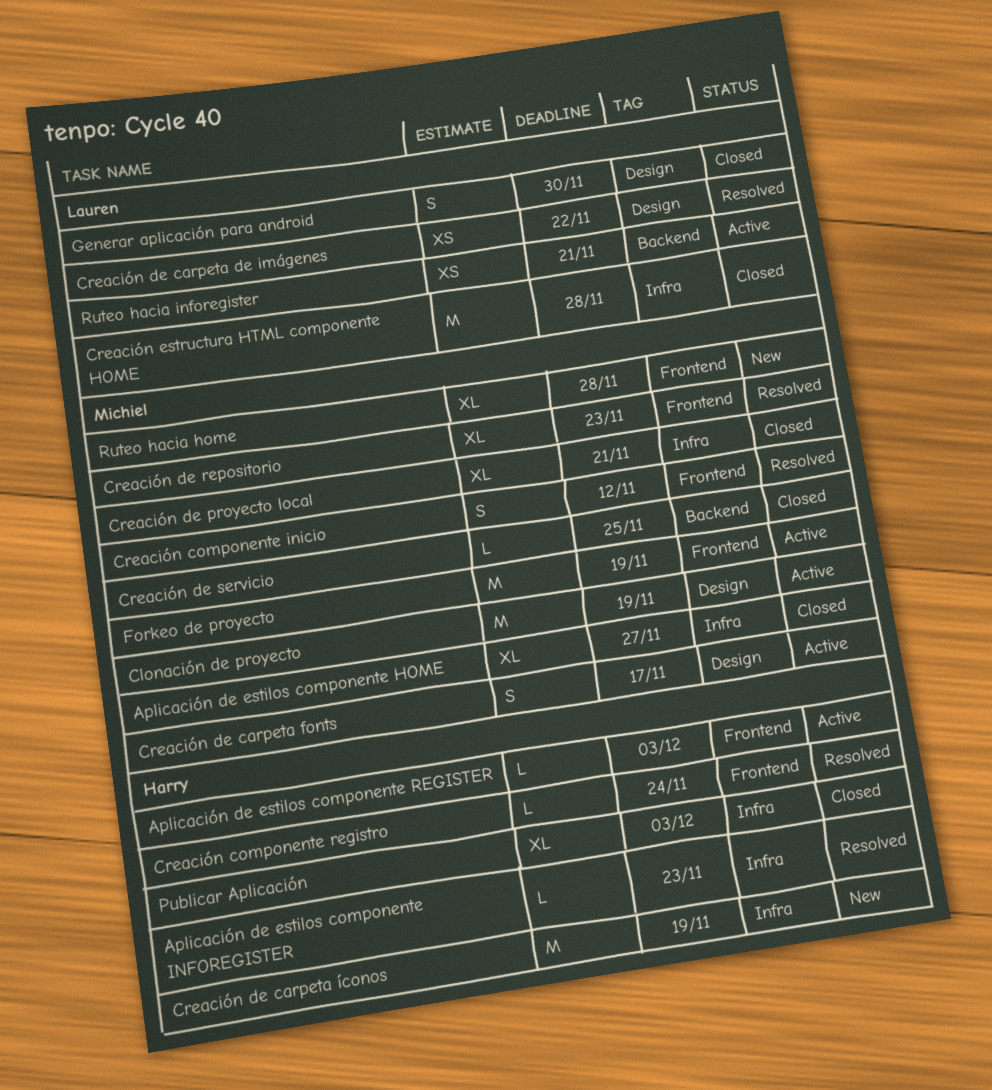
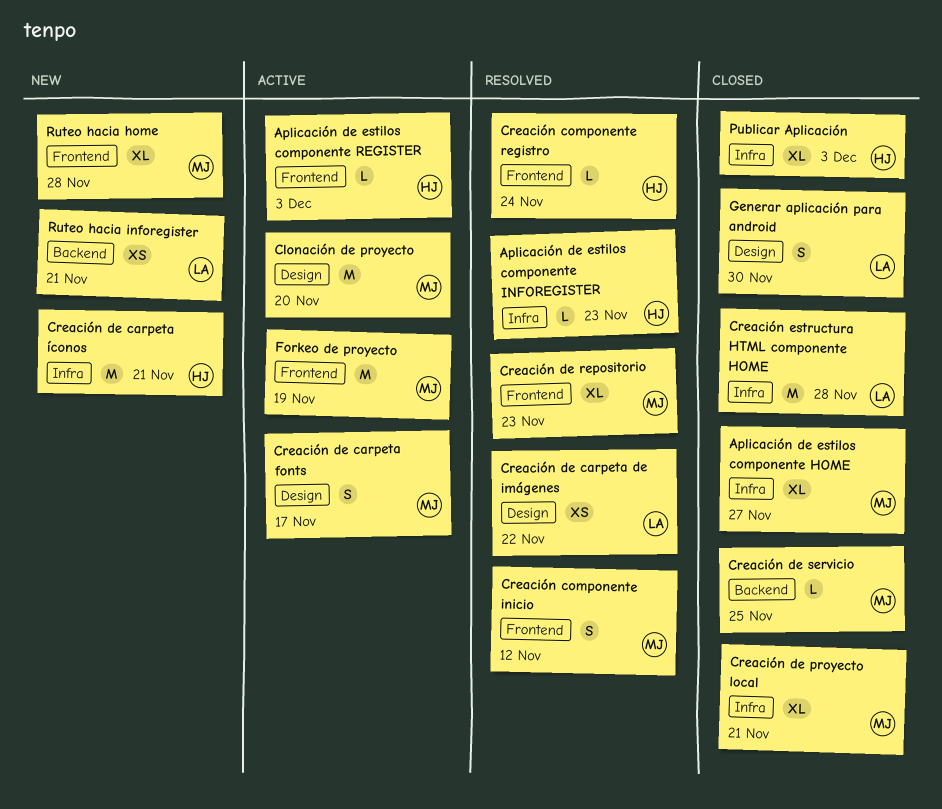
Clonación de proyecto, due: Nov 19 -> Nov 20
Creación de carpeta íconos, due: Nov 19 -> Nov 21
Ruteo hacia inforegister, status: Active -> New

